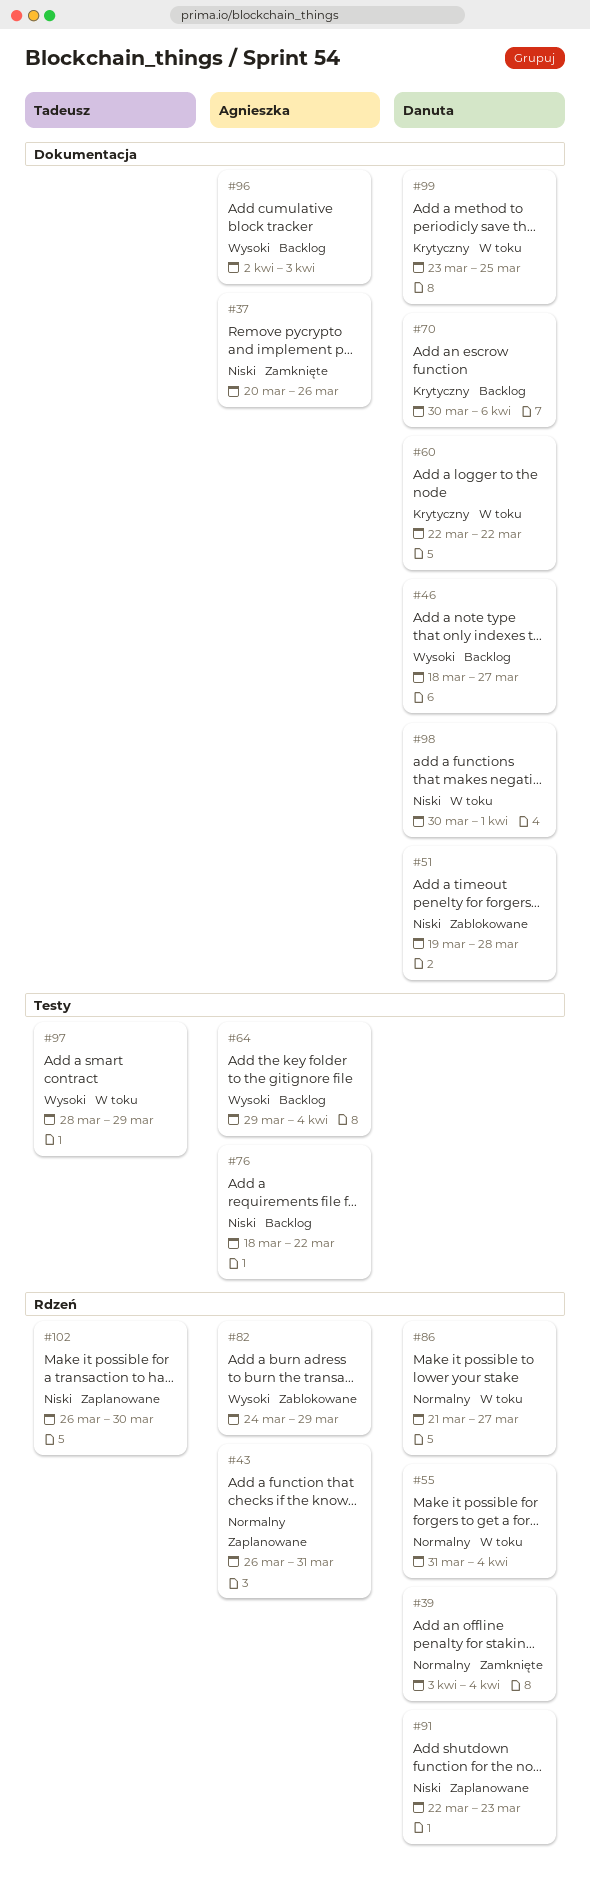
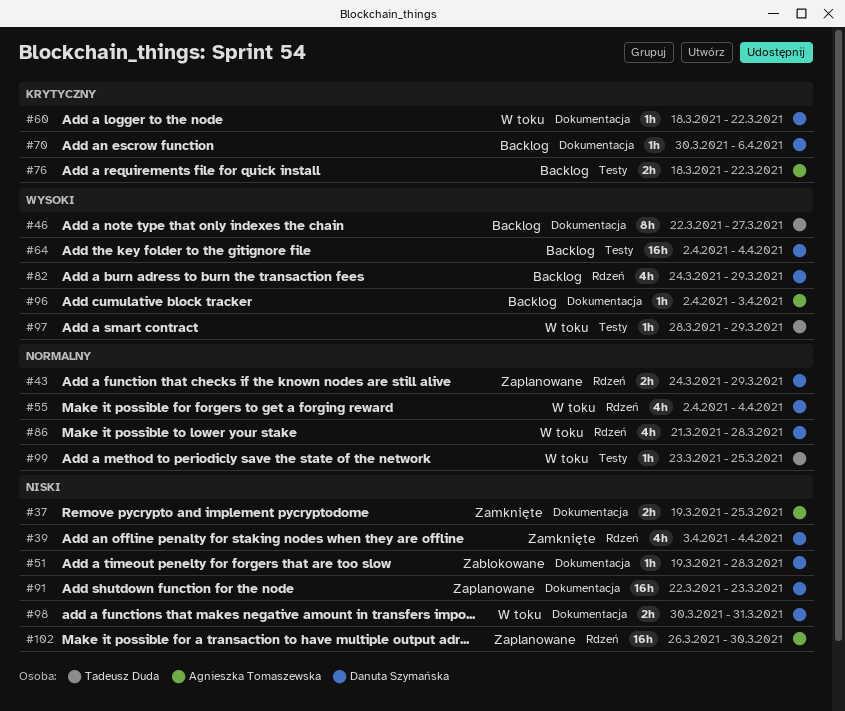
#37, start: Mar 20 -> Mar 19
#37, due: Mar 26 -> Mar 25
#39, priority: Normalny -> Niski
#43, owner: Agnieszka Tomaszewska -> Danuta Szymańska
#43, start: Mar 26 -> Mar 24
#43, due: Mar 31 -> Mar 29
#46, owner: Danuta Szymańska -> Tadeusz Duda
#46, start: Mar 18 -> Mar 22
#55, start: Mar 31 -> Apr 2
#60, start: Mar 22 -> Mar 18
#64, owner: Agnieszka Tomaszewska -> Danuta Szymańska
#64, start: Mar 29 -> Apr 2
#76, priority: Niski -> Krytyczny
#82, status: Zablokowane -> Backlog
#82, owner: Agnieszka Tomaszewska -> Danuta Szymańska
#86, due: Mar 27 -> Mar 28
#91, label: Rdzeń -> Dokumentacja
#98, due: Apr 1 -> Mar 31
#99, owner: Danuta Szymańska -> Tadeusz Duda
#99, priority: Krytyczny -> Normalny
#99, label: Dokumentacja -> Testy
#102, owner: Tadeusz Duda -> Agnieszka Tomaszewska

